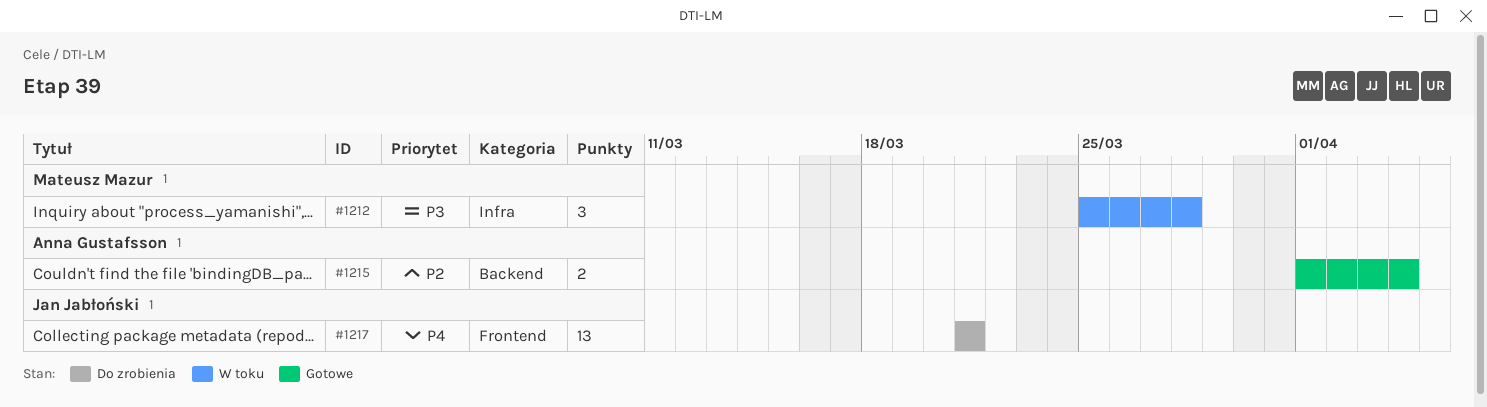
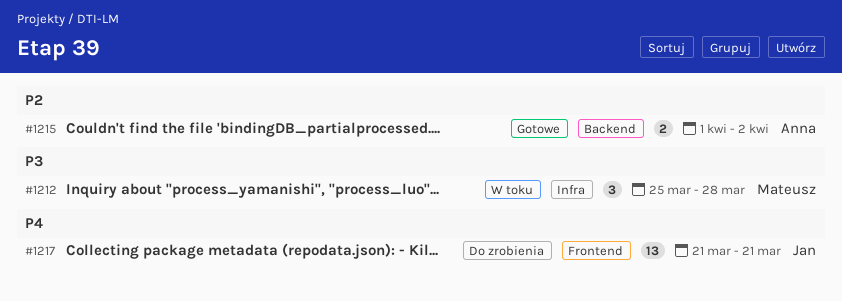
#1215, due: Apr 4 -> Apr 2

